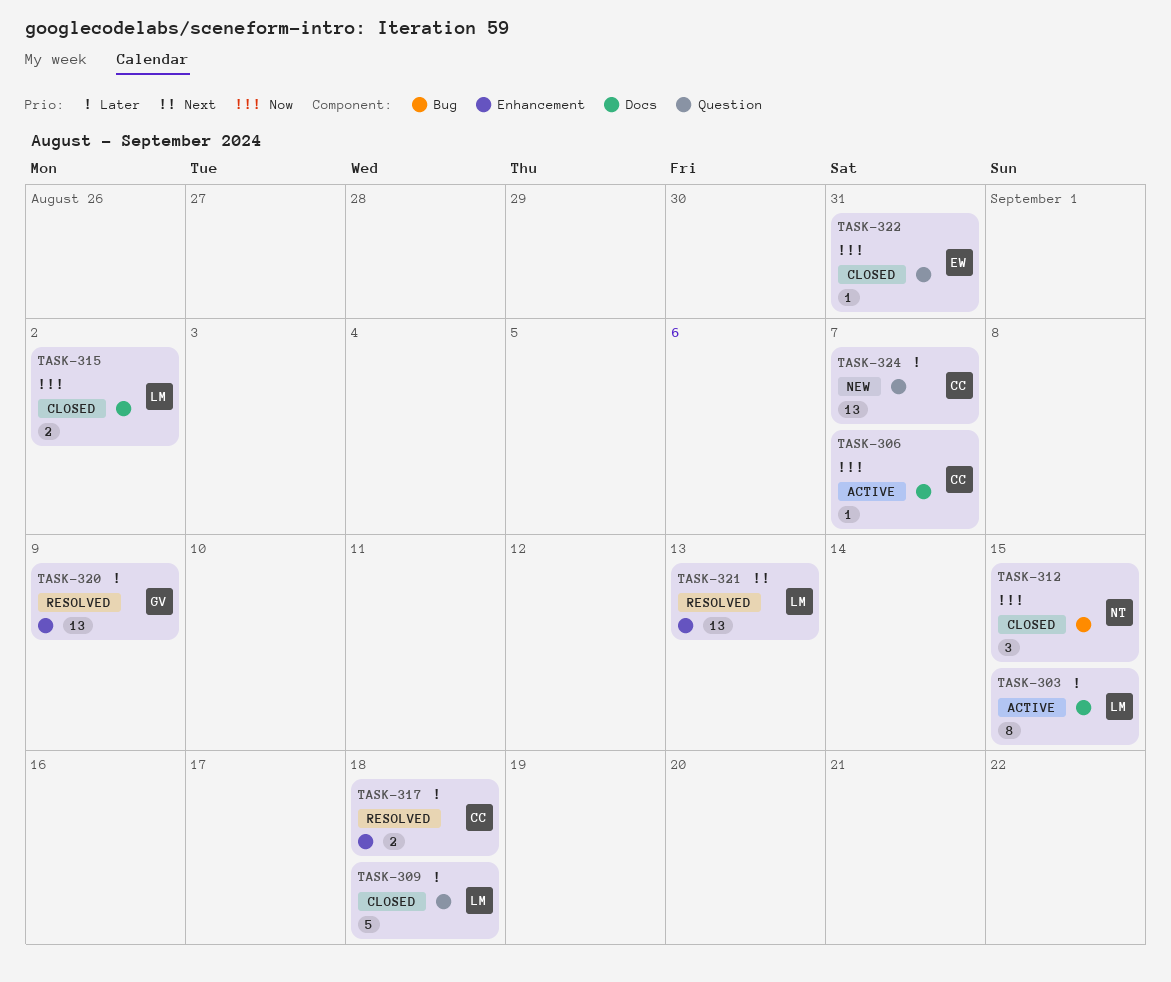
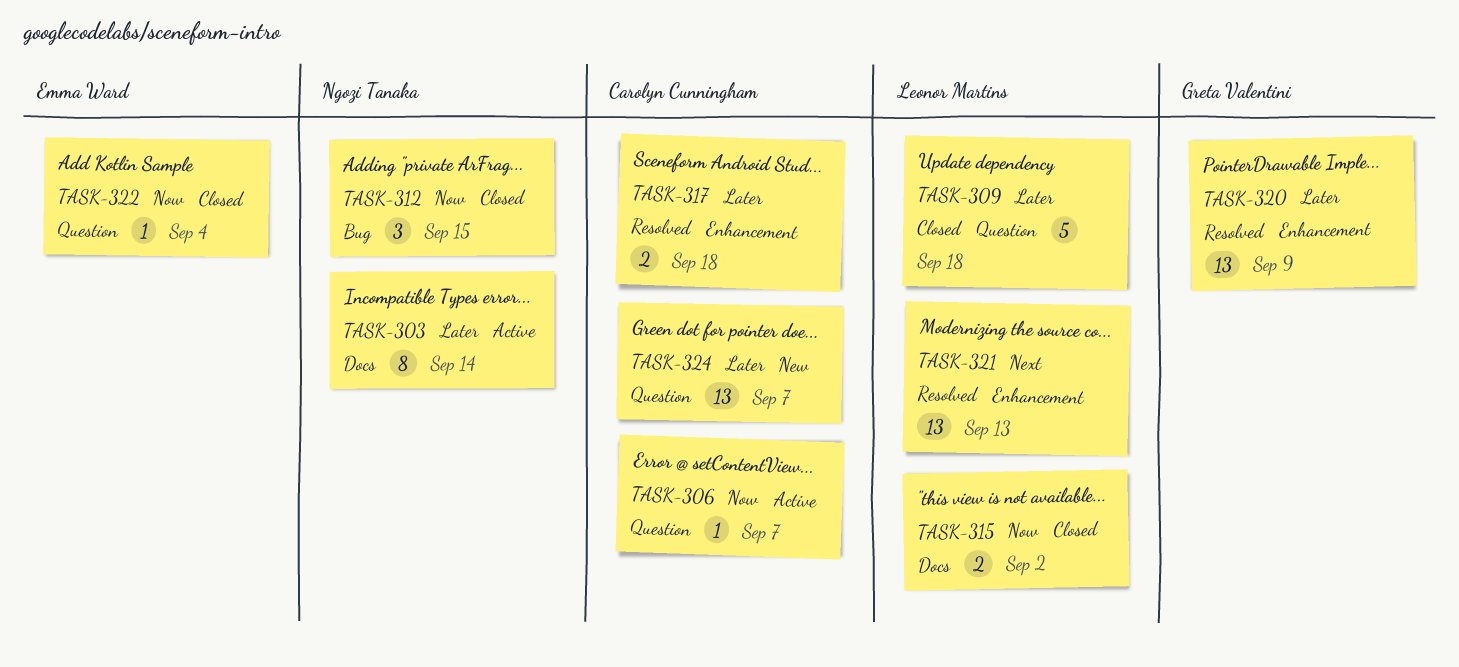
TASK-303, owner: Leonor Martins -> Ngozi Tanaka
TASK-303, due: Sep 15 -> Sep 14
TASK-306, label: Docs -> Question
TASK-322, due: Aug 31 -> Sep 4

